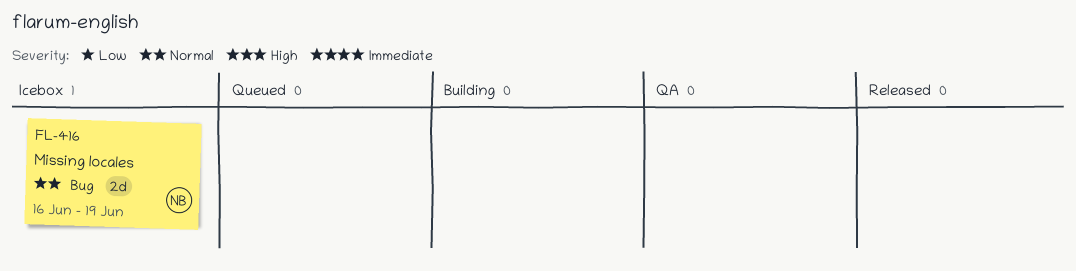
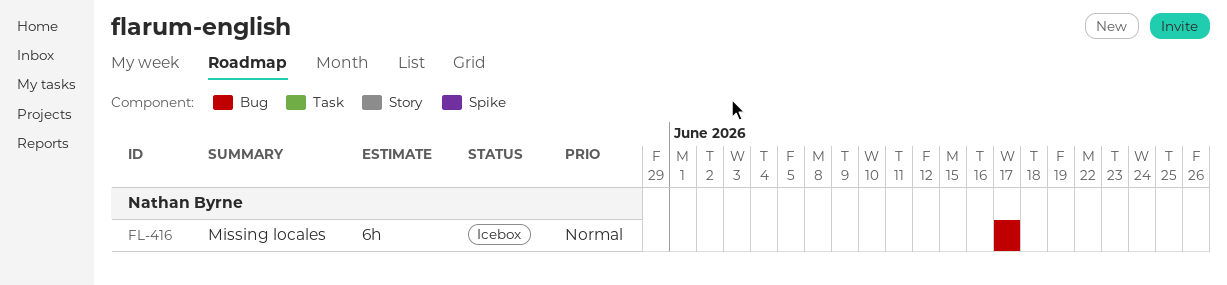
FL-416, estimate: 2d -> 6h
FL-416, start: Jun 16 -> Jun 17
FL-416, due: Jun 19 -> Jun 17

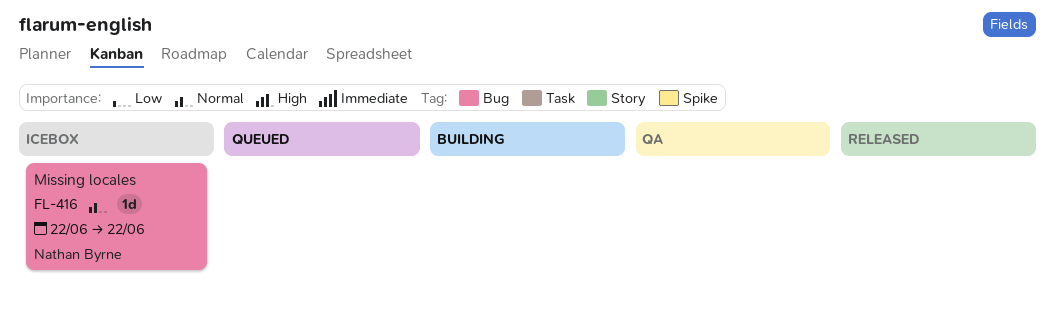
FL-416, estimate: 6h -> 1d
FL-416, start: Jun 17 -> Jun 22
FL-416, due: Jun 17 -> Jun 22

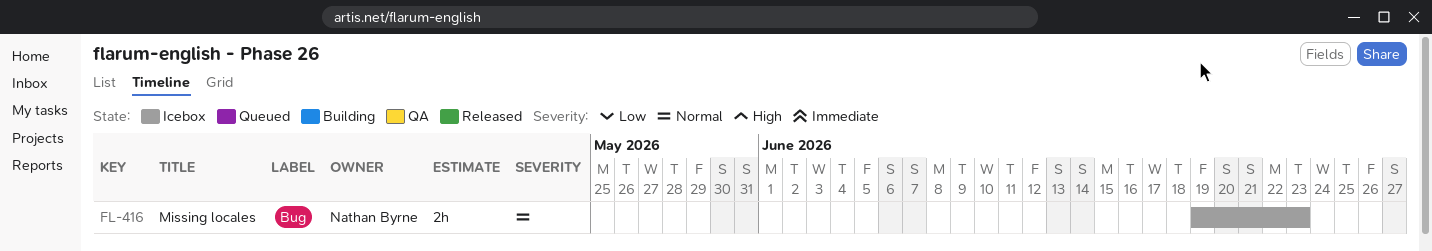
FL-416, estimate: 1d -> 2h
FL-416, start: Jun 22 -> Jun 19
FL-416, due: Jun 22 -> Jun 23

